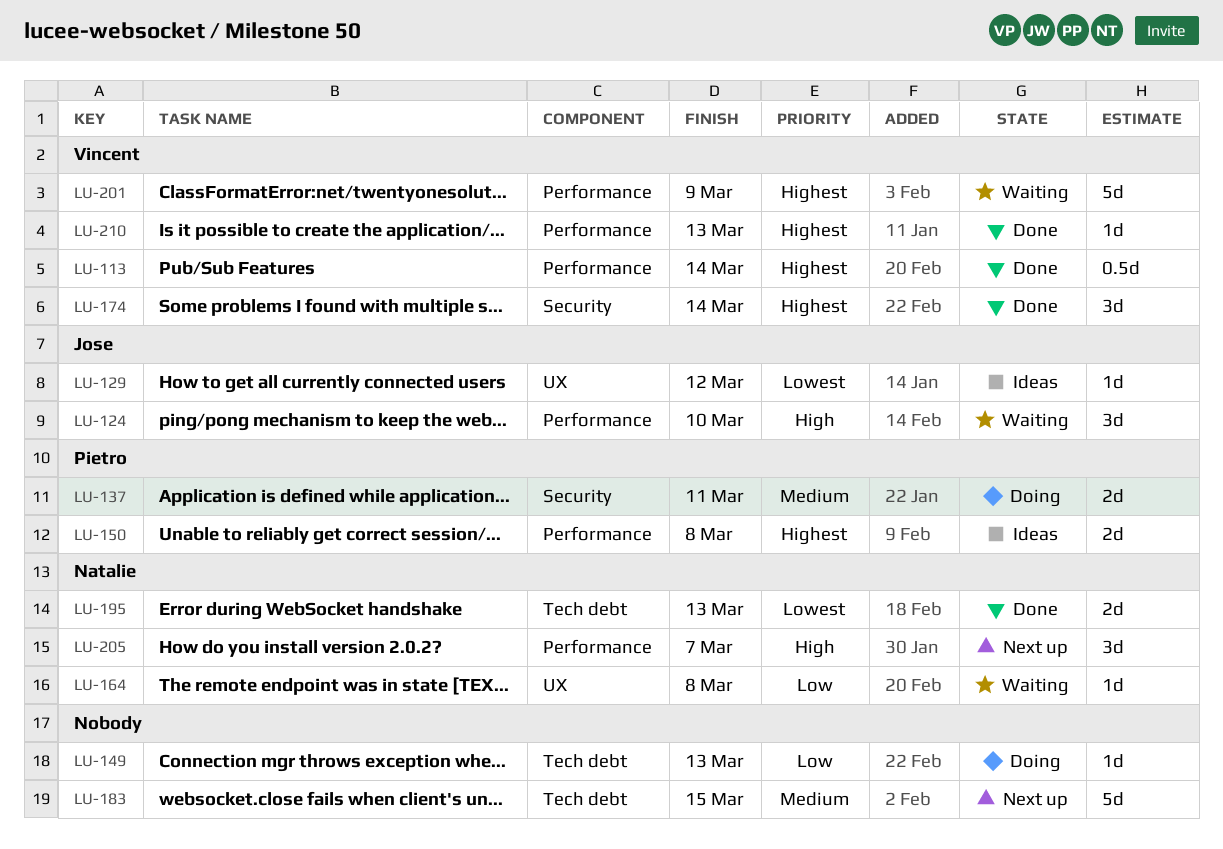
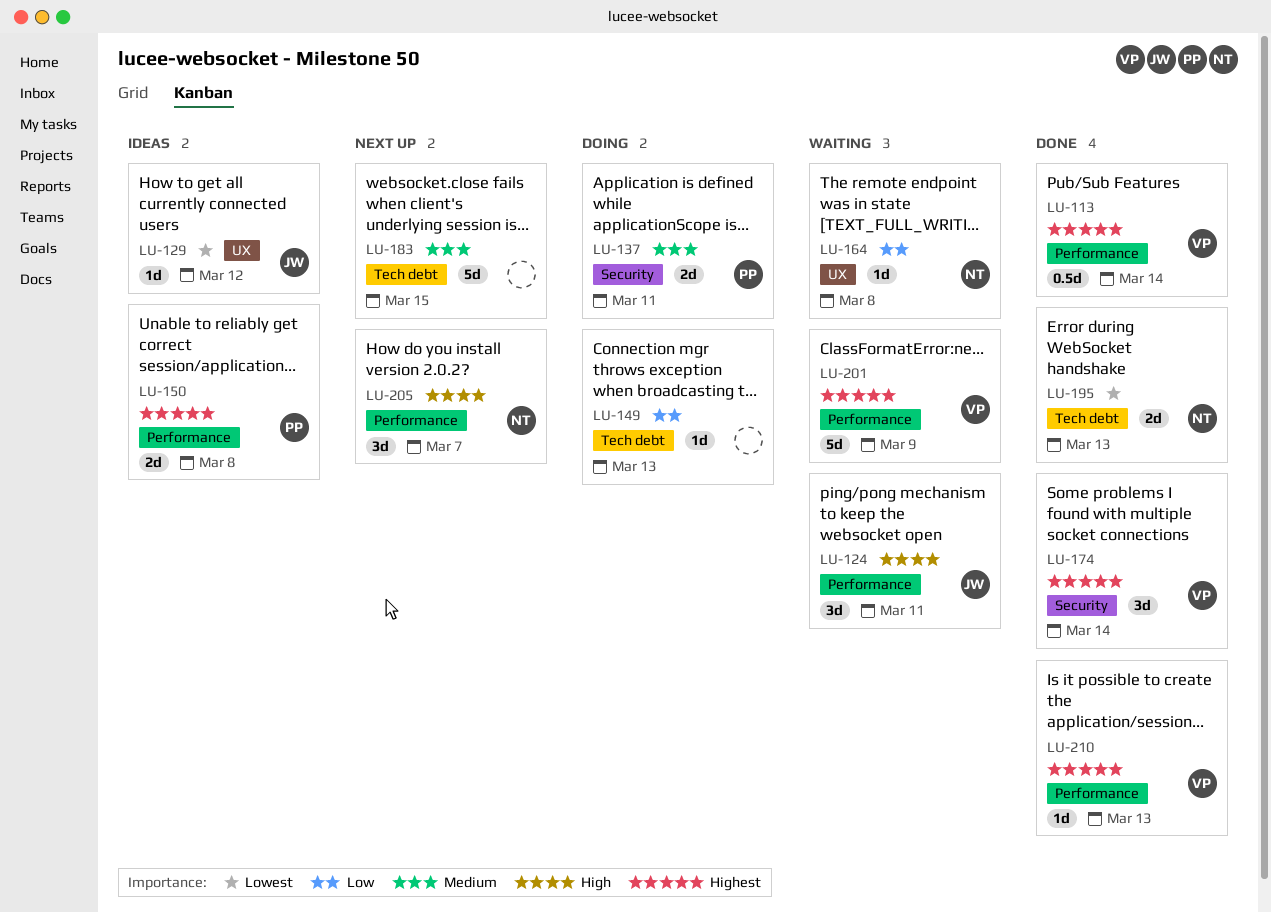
LU-124, due: Mar 10 -> Mar 11

